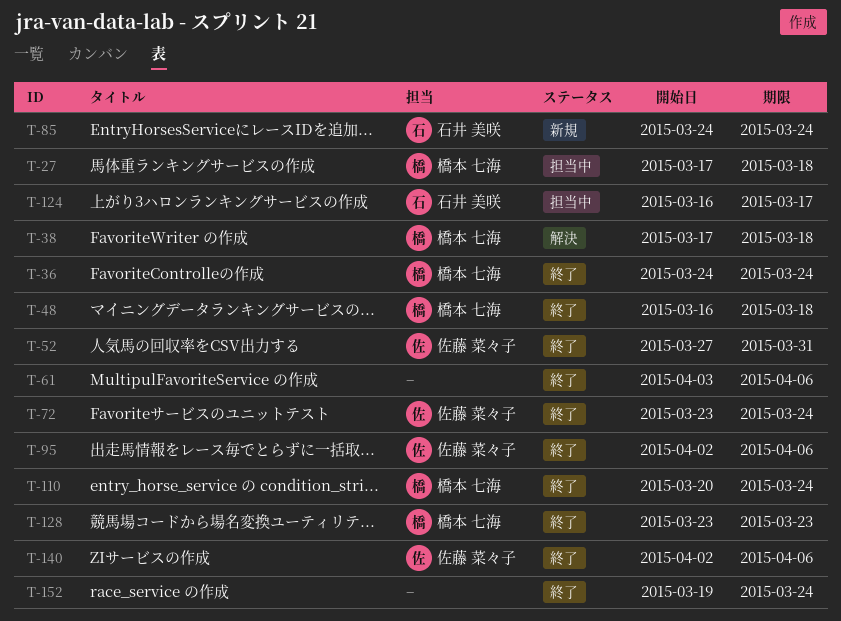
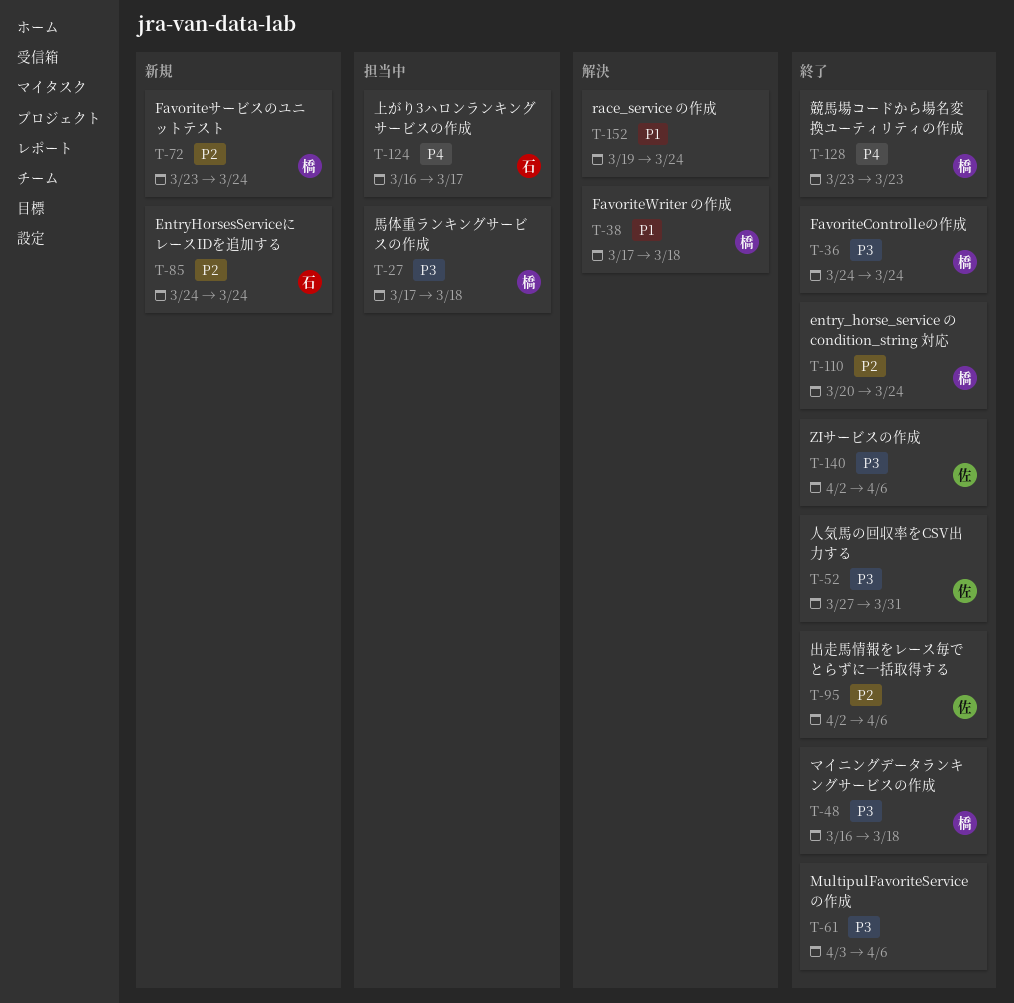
T-72, status: 終了 -> 新規
T-72, owner: 佐藤 菜々子 -> 橋本 七海
T-152, status: 終了 -> 解決

